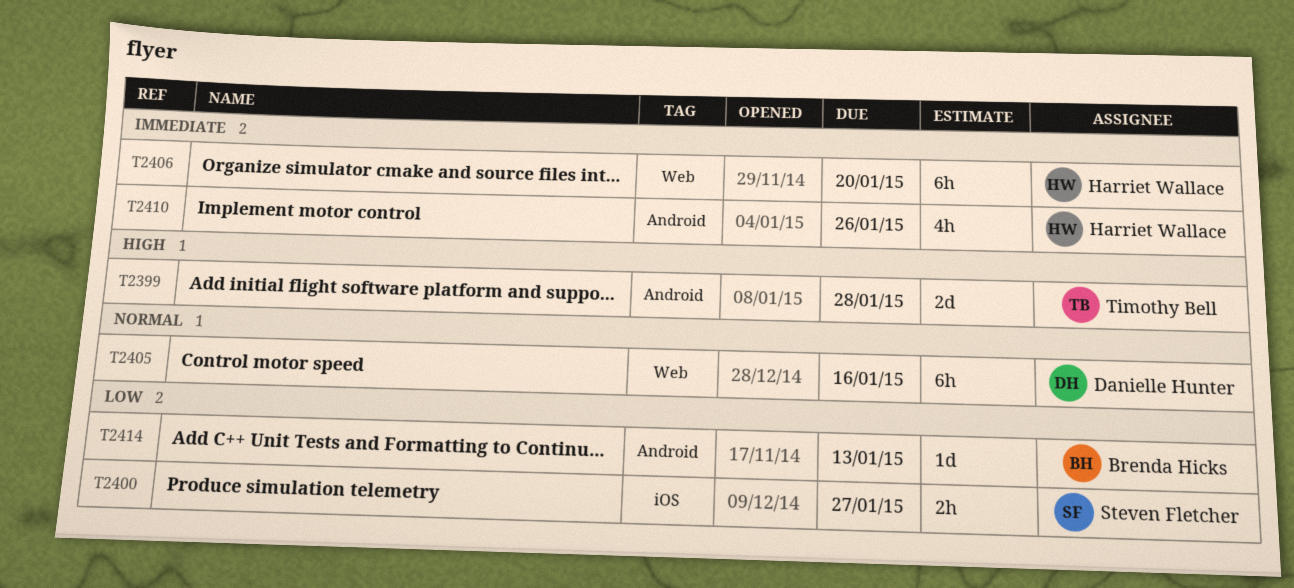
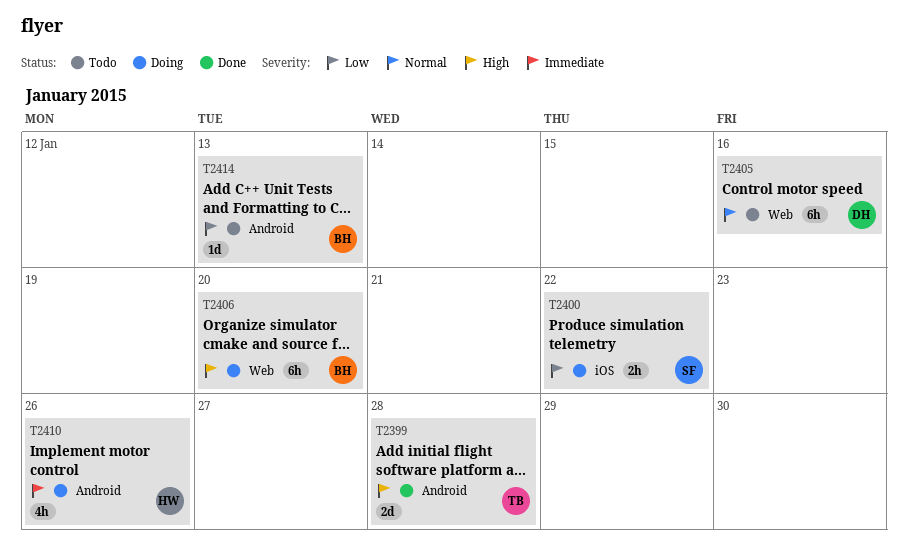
T2400, due: Jan 27 -> Jan 22
T2406, owner: Harriet Wallace -> Brenda Hicks
T2406, priority: Immediate -> High

